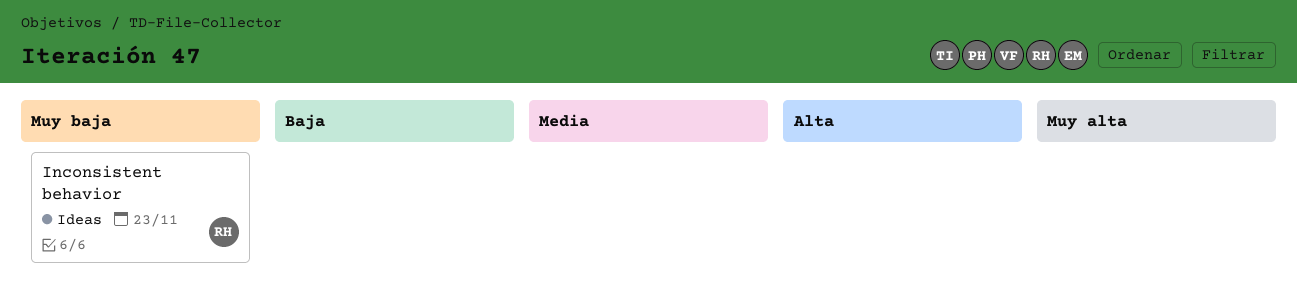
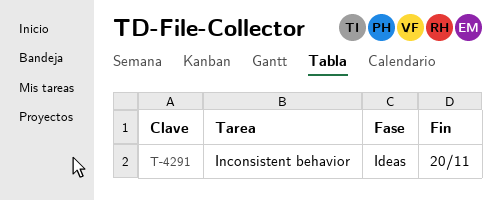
Inconsistent behavior, due: Nov 23 -> Nov 20

